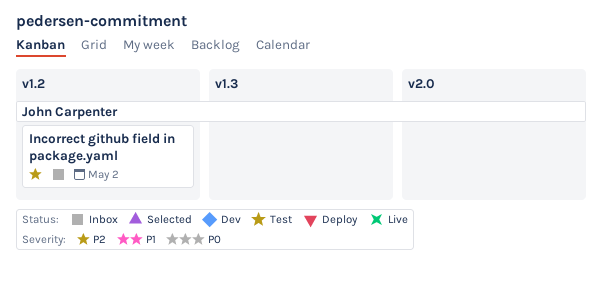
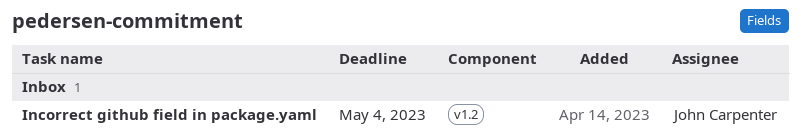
Incorrect github field in package.yaml, due: May 2 -> May 4

